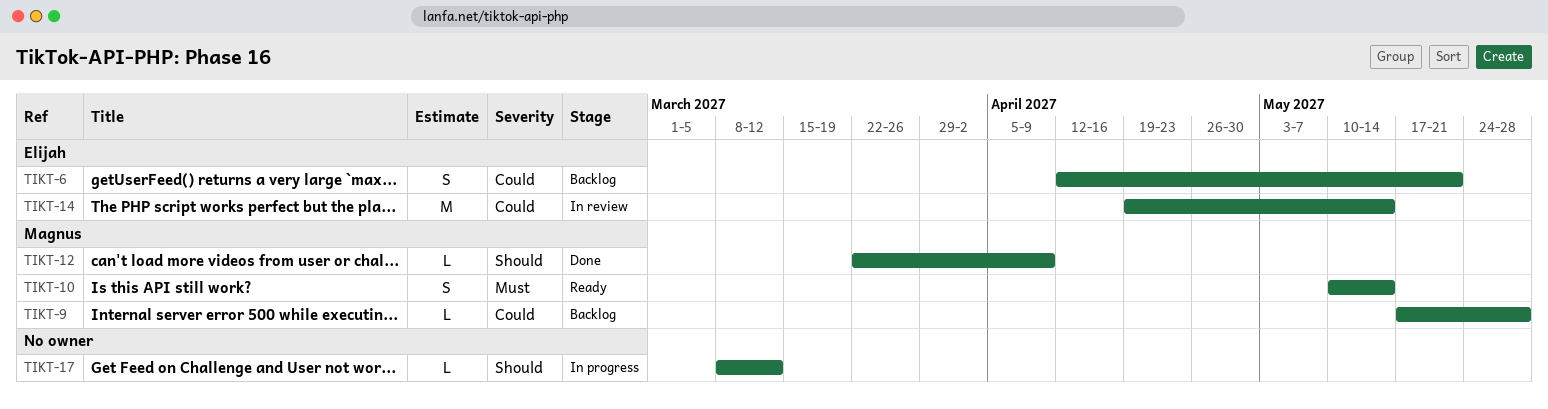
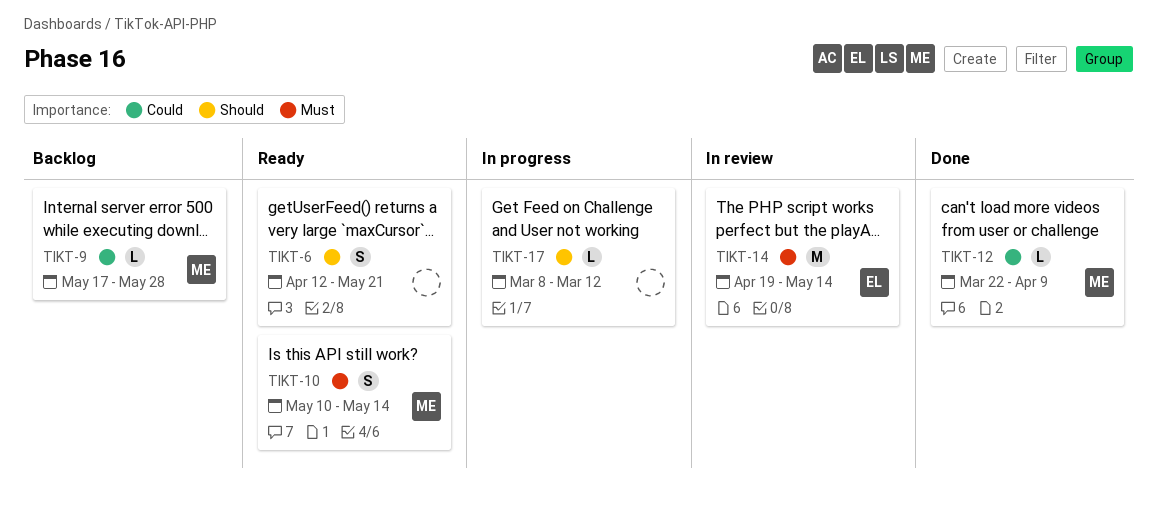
TIKT-6, status: Backlog -> Ready
TIKT-6, owner: Elijah -> none
TIKT-6, priority: Could -> Should
TIKT-12, priority: Should -> Could
TIKT-14, priority: Could -> Must

